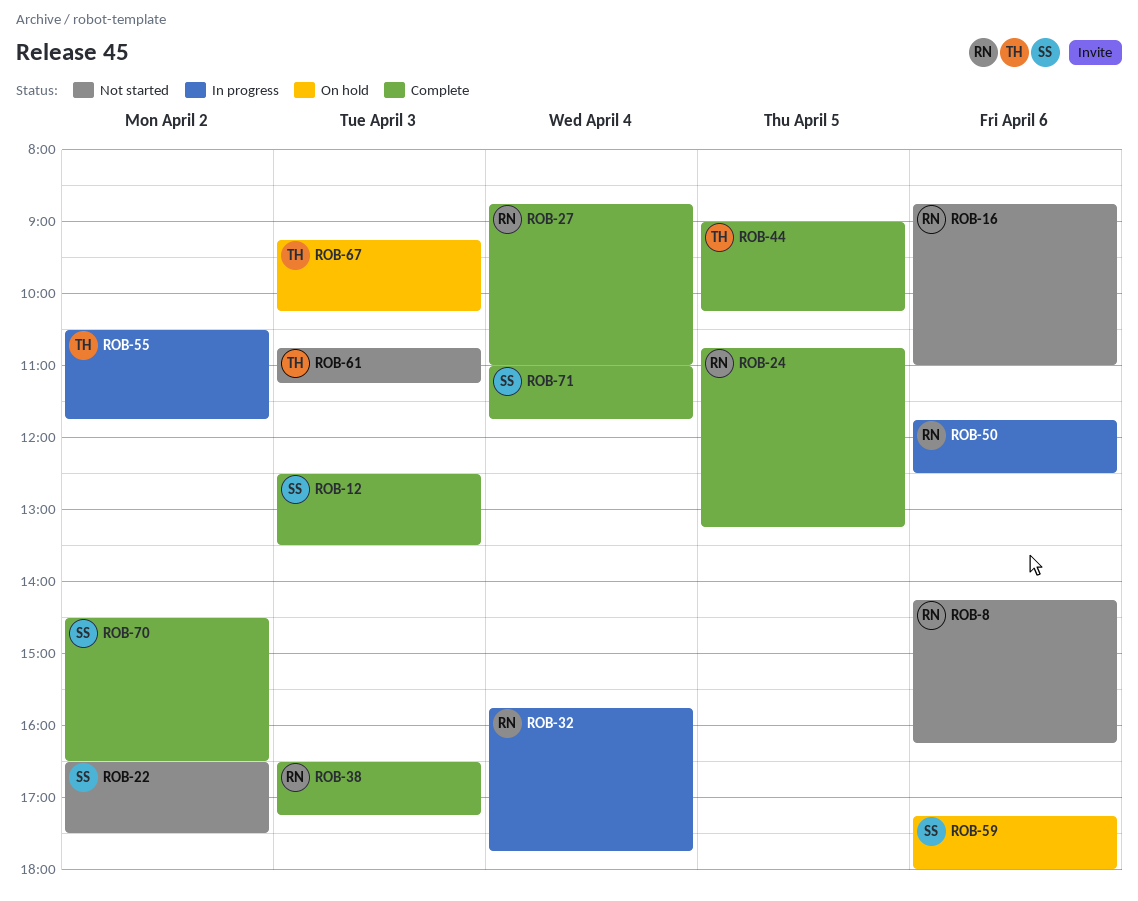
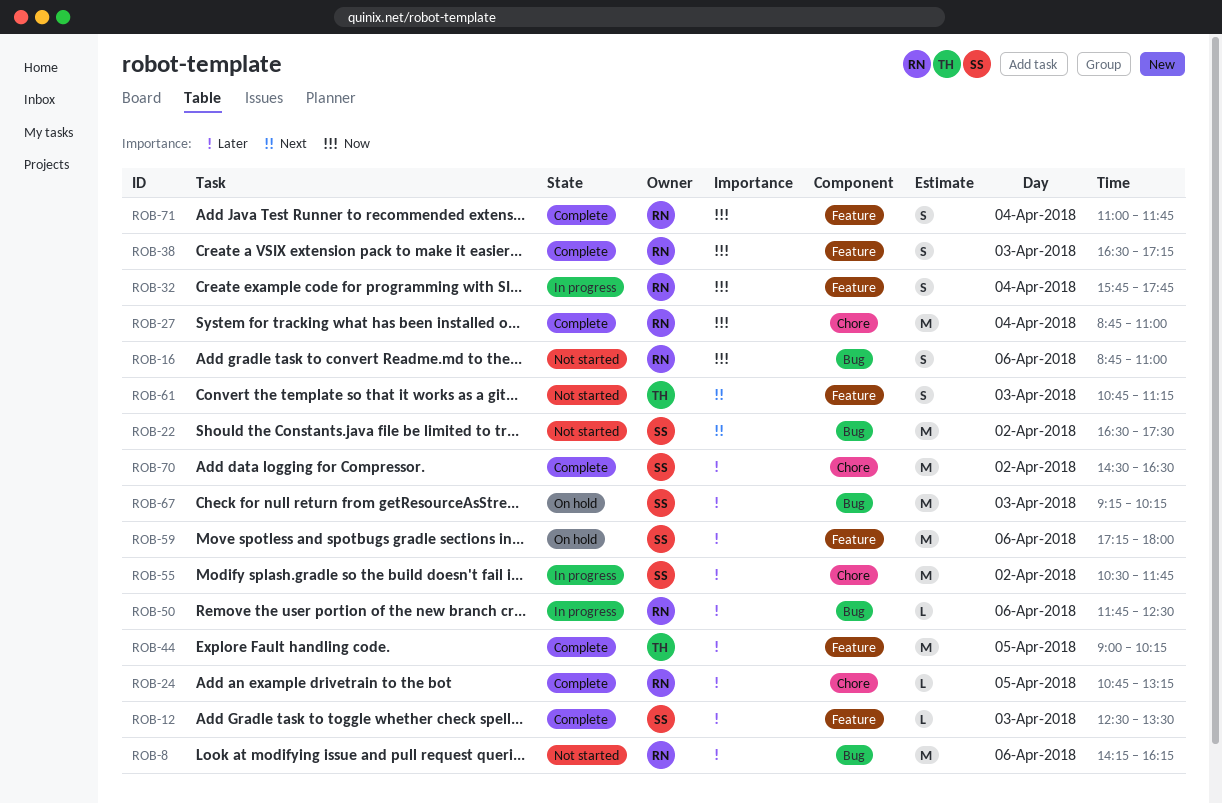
ROB-55, owner: TH -> SS
ROB-67, owner: TH -> SS
ROB-71, owner: SS -> RN

